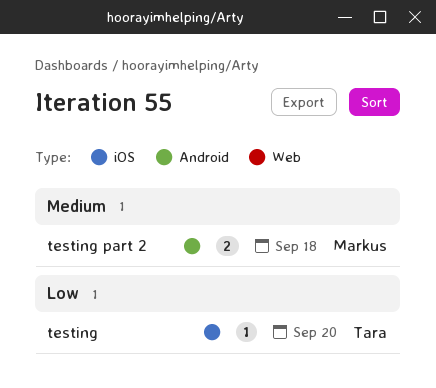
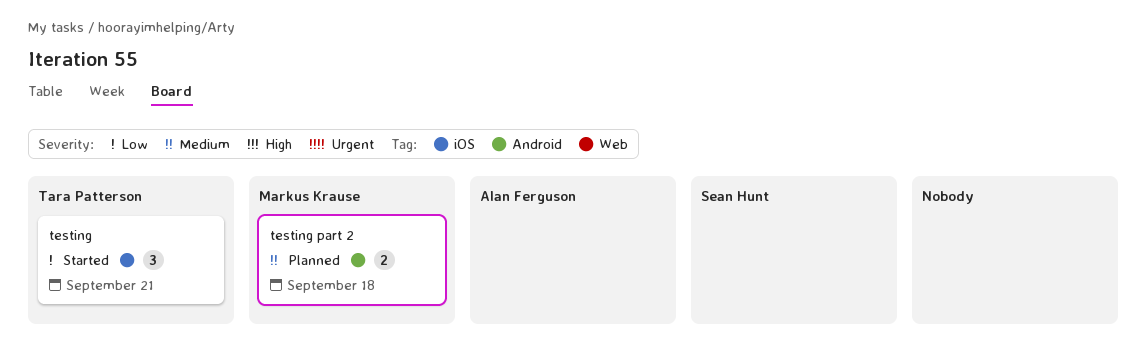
testing, estimate: 1 -> 3
testing, due: Sep 20 -> Sep 21

